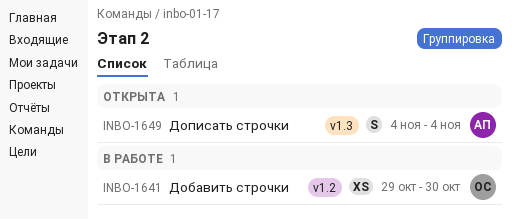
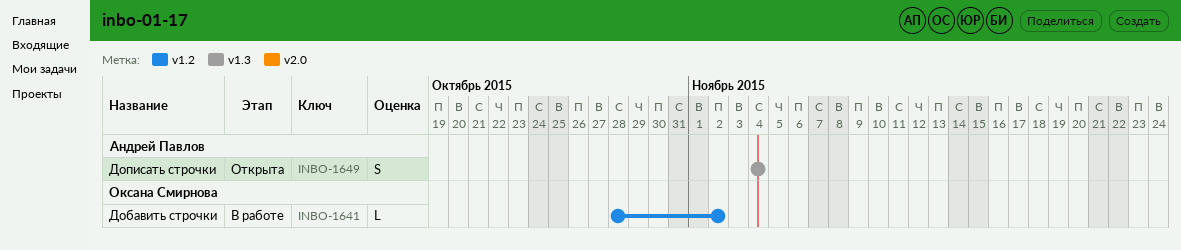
INBO-1641, estimate: XS -> L
INBO-1641, start: Oct 29 -> Oct 28
INBO-1641, due: Oct 30 -> Nov 2

